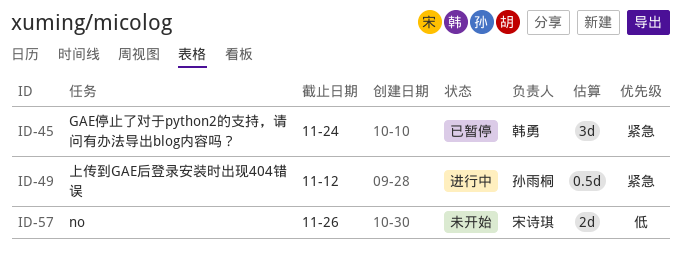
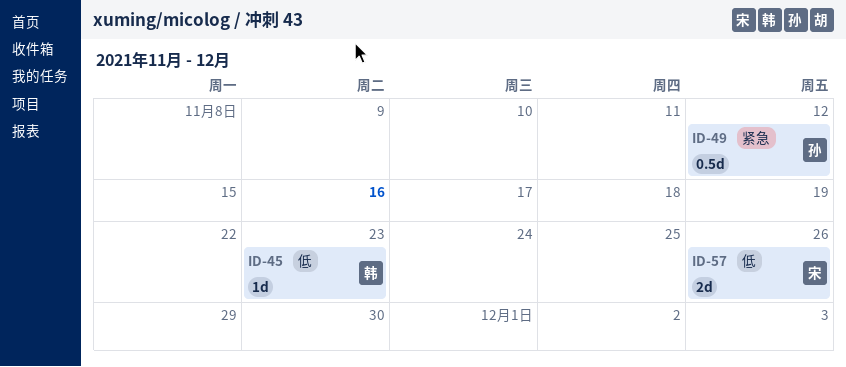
ID-45, priority: 紧急 -> 低
ID-45, estimate: 3d -> 1d
ID-45, due: Nov 24 -> Nov 23

